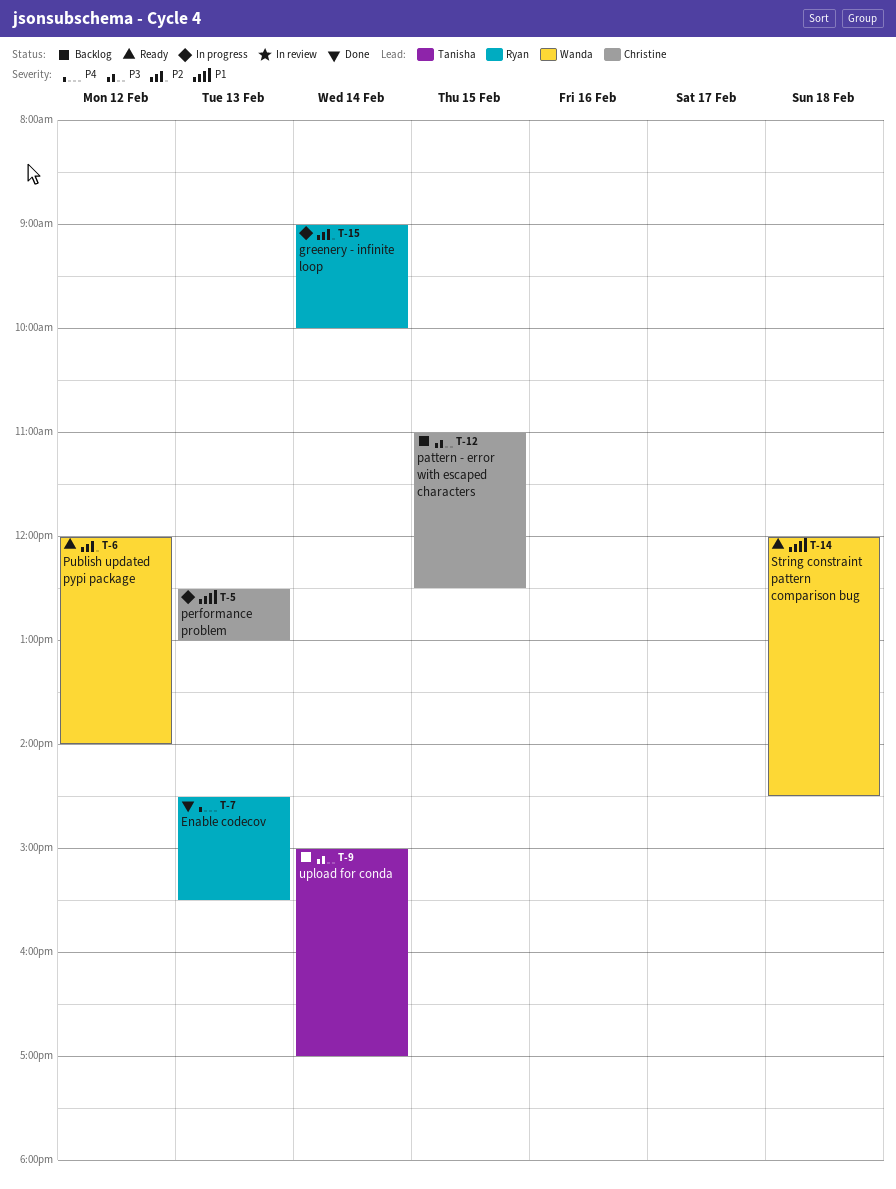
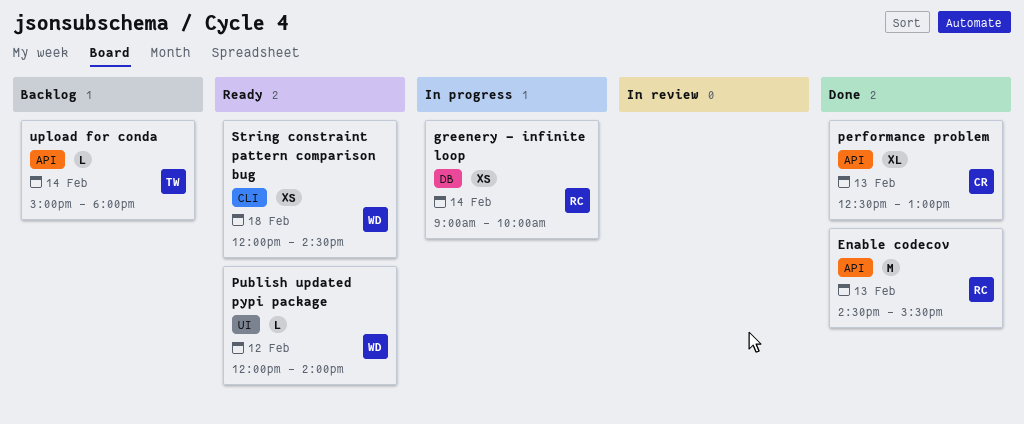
pattern - error with escaped characters: present -> none
performance problem, status: In progress -> Done
upload for conda, ends: 17:00 -> 18:00

